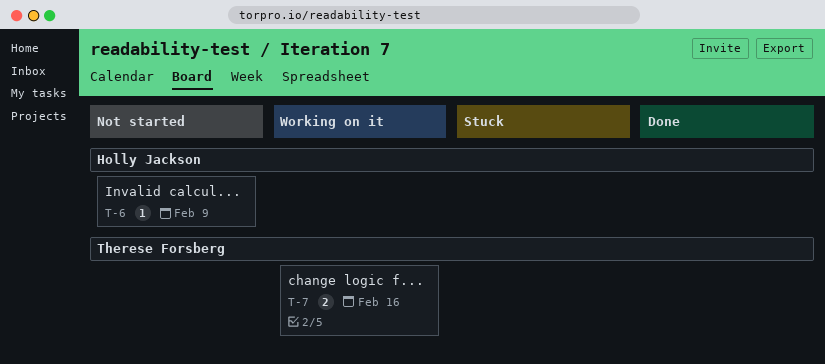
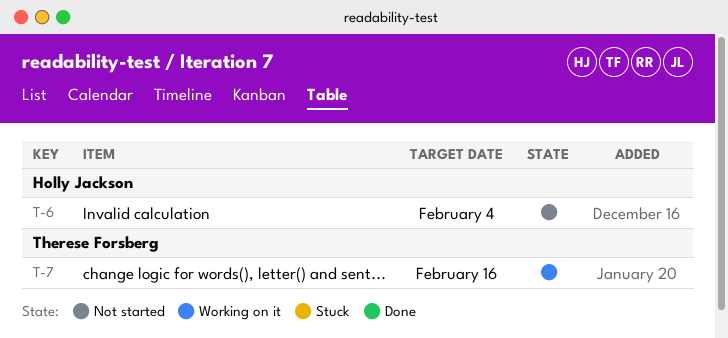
T-6, due: Feb 9 -> Feb 4

